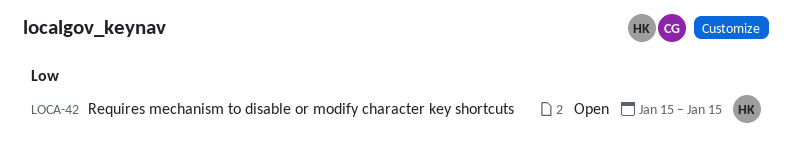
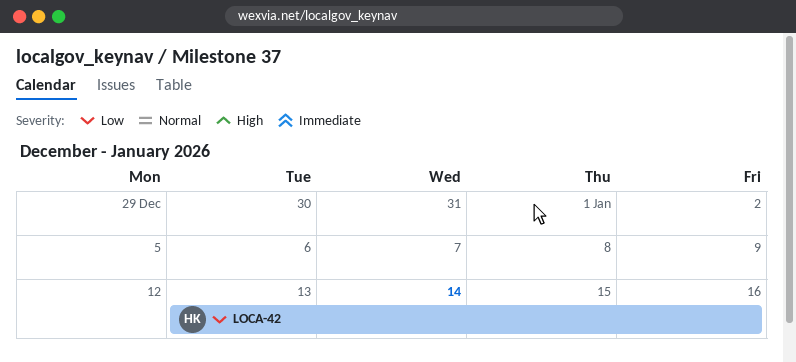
LOCA-42, start: Jan 15 -> Jan 13
LOCA-42, due: Jan 15 -> Jan 16

